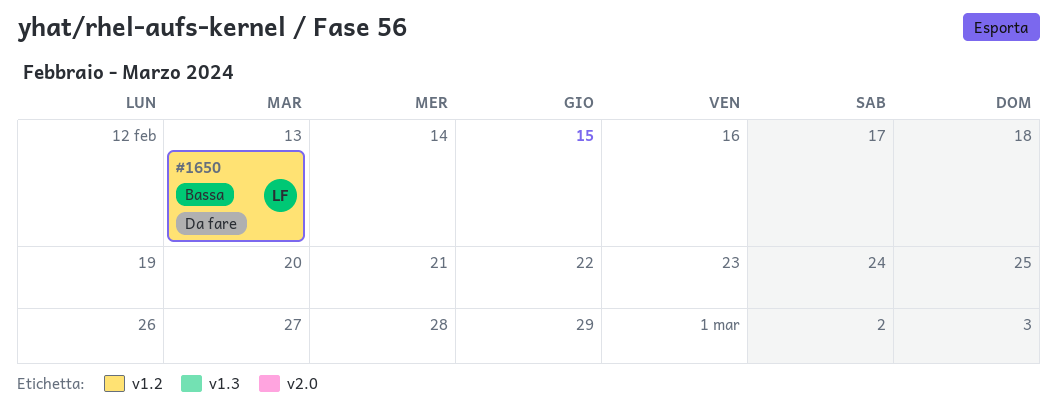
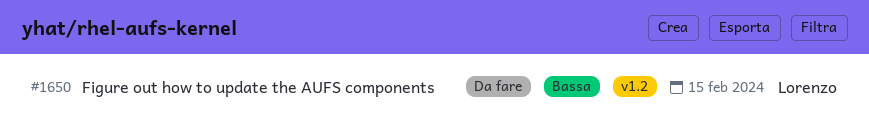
#1650, due: Feb 13 -> Feb 15

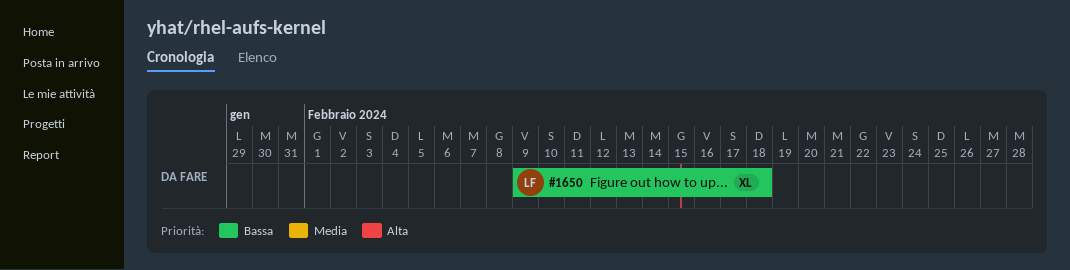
#1650, due: Feb 15 -> Feb 18

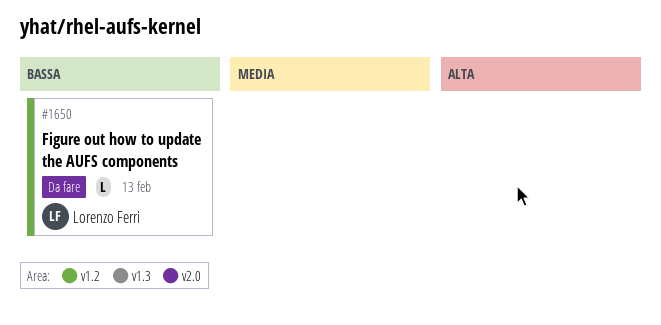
#1650, estimate: XL -> L
#1650, due: Feb 18 -> Feb 13

